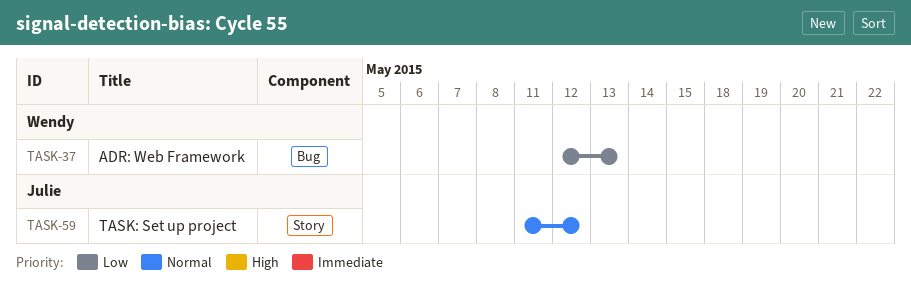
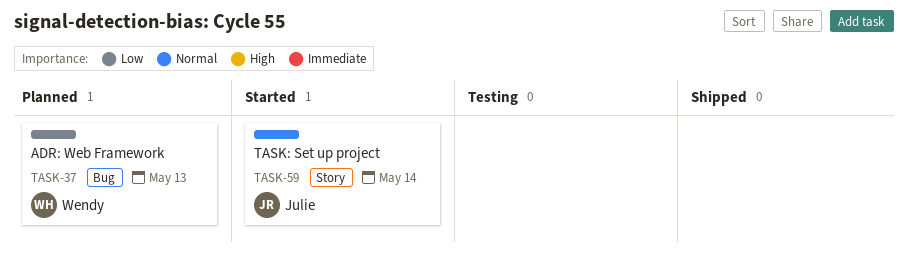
TASK-59, due: May 12 -> May 14

